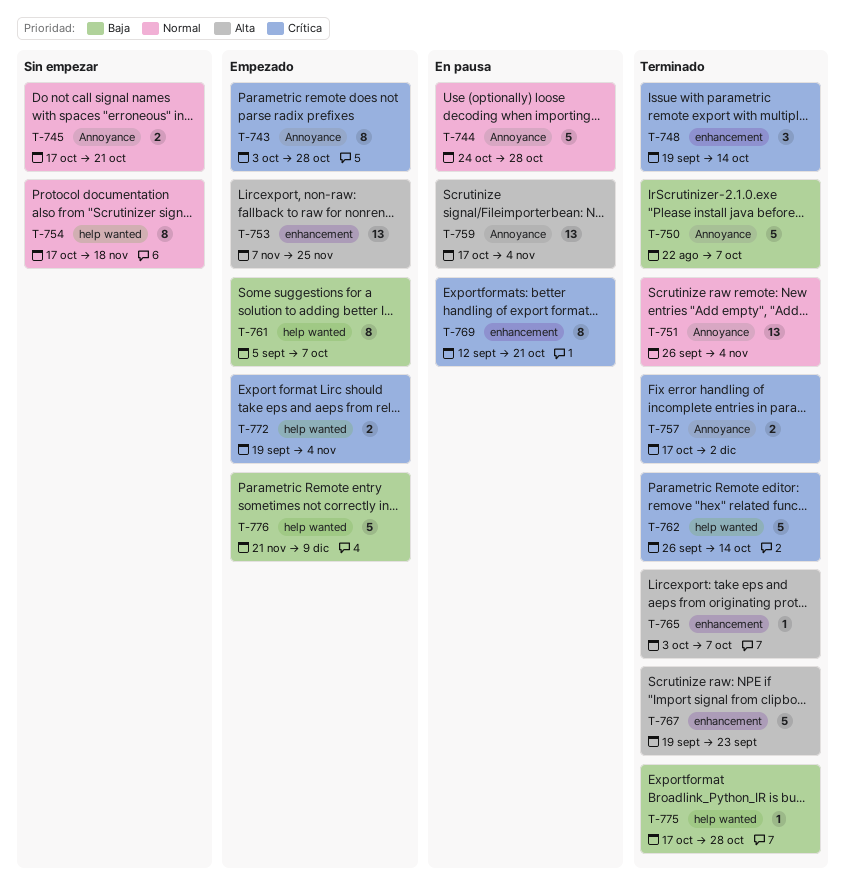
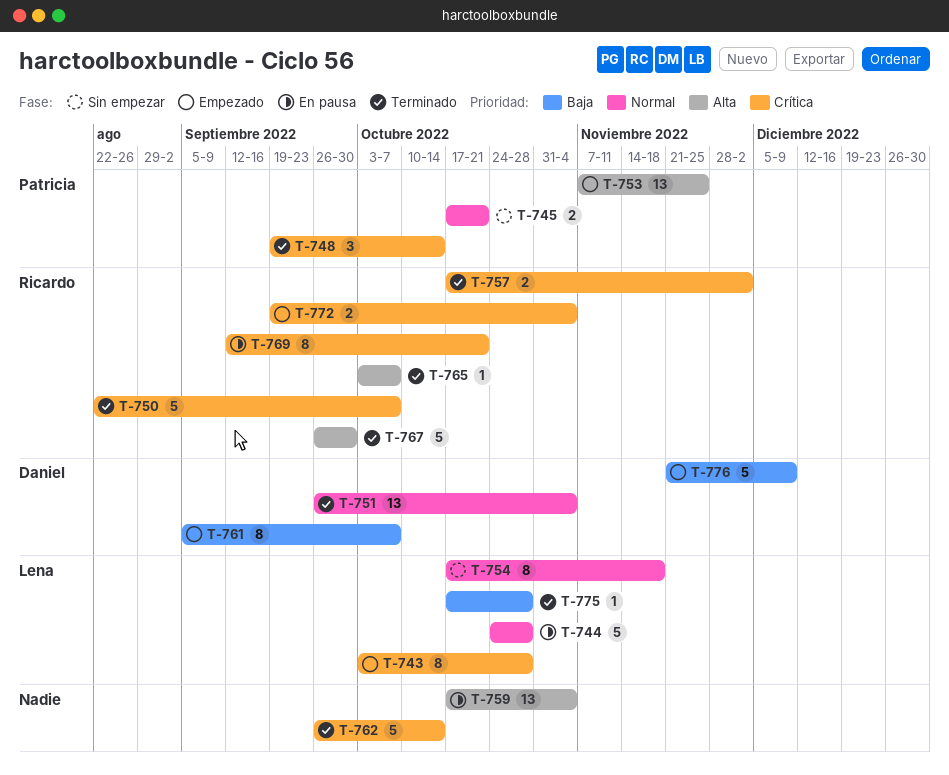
T-750, priority: Baja -> Crítica
T-767, start: Sep 19 -> Sep 26
T-767, due: Sep 23 -> Sep 30

